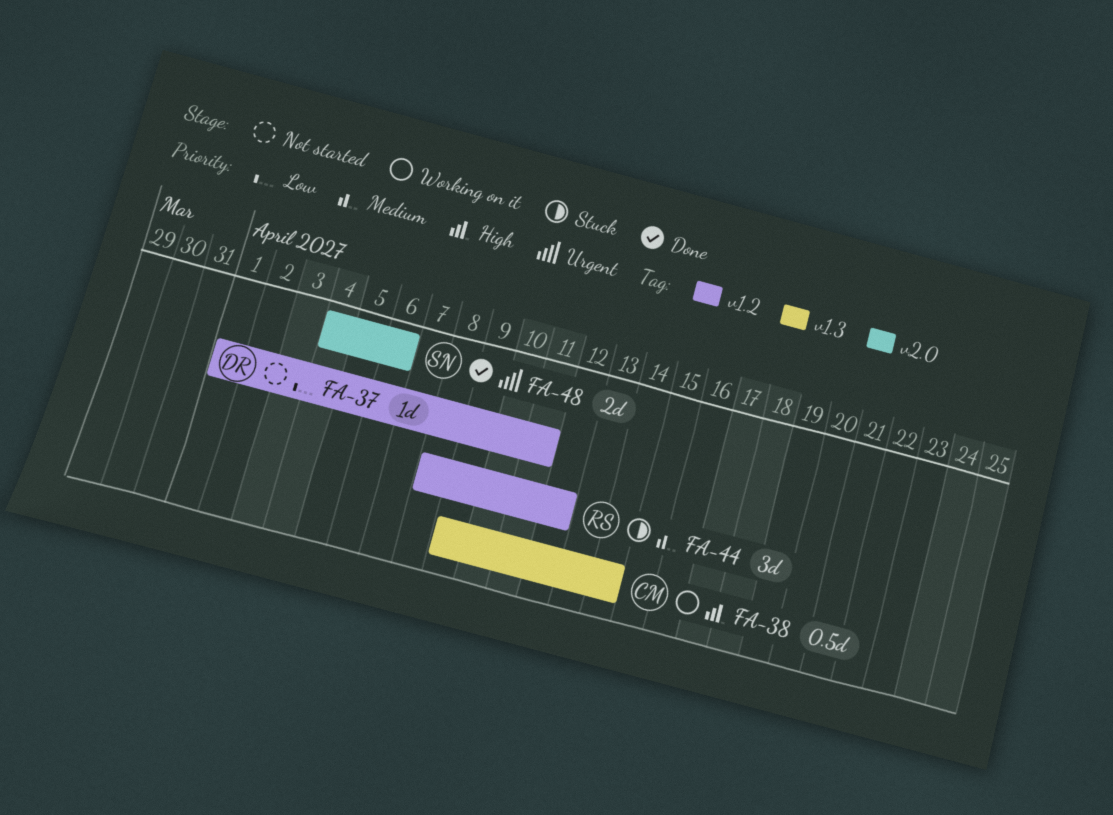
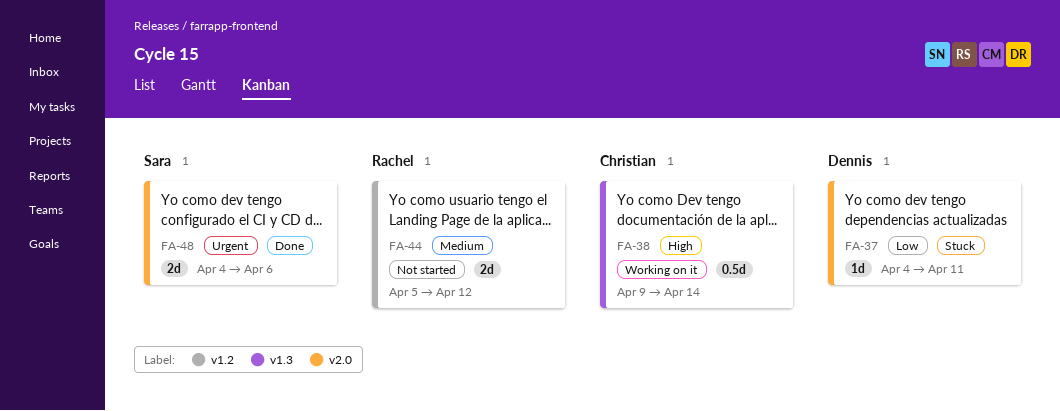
FA-37, status: Not started -> Stuck
FA-37, label: v1.2 -> v2.0
FA-37, start: Apr 1 -> Apr 4
FA-44, status: Stuck -> Not started
FA-44, estimate: 3d -> 2d
FA-44, start: Apr 8 -> Apr 5

